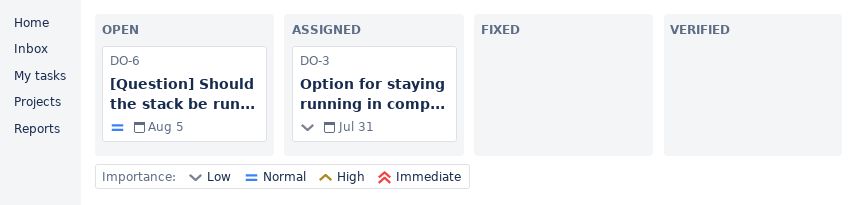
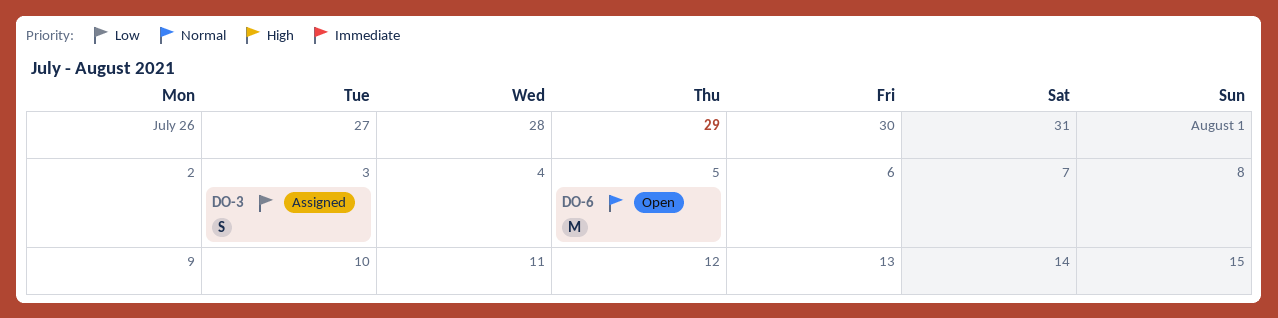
DO-3, due: Jul 31 -> Aug 3

